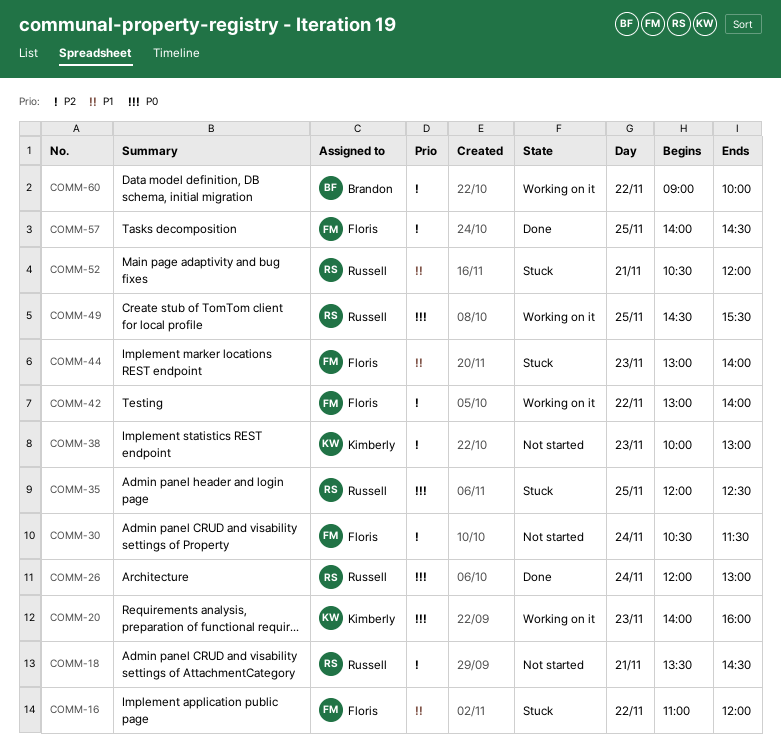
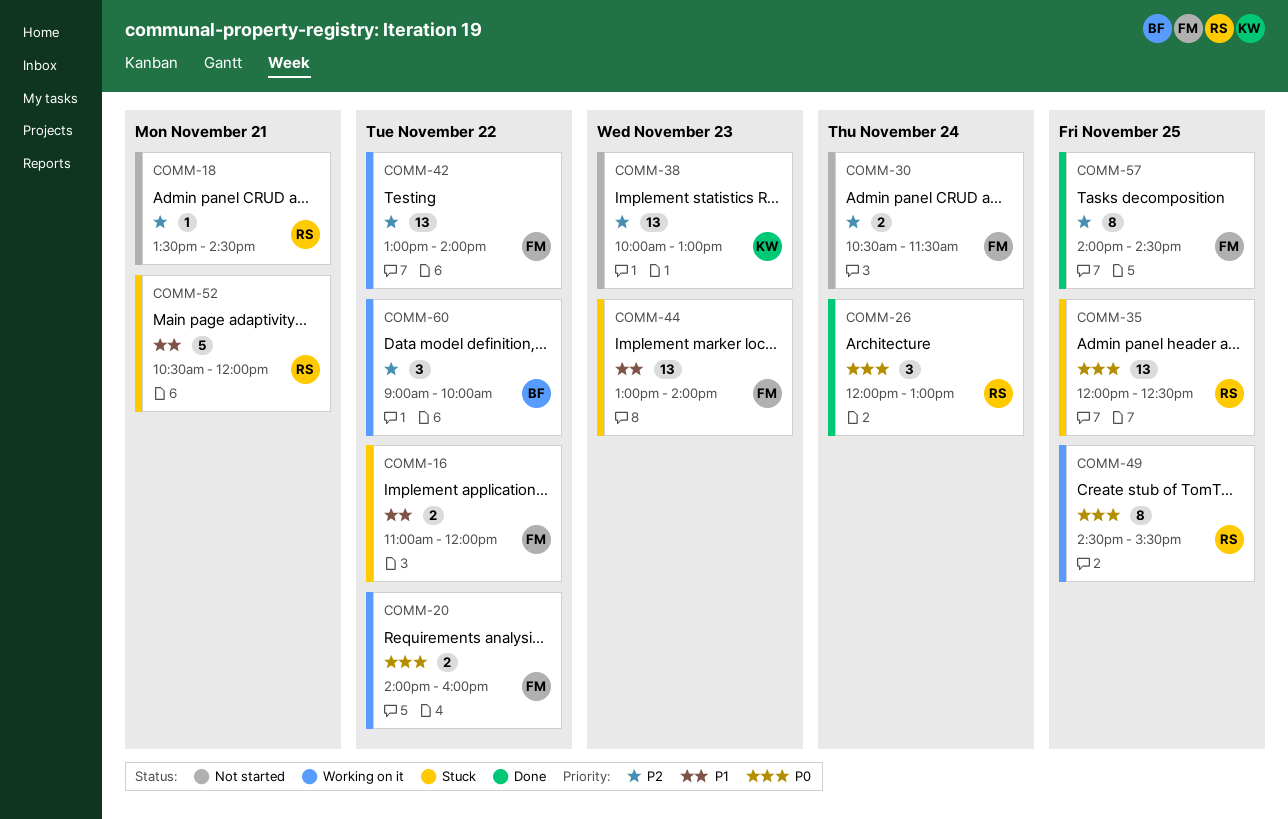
COMM-20, owner: Kimberly -> Floris
COMM-20, day: Nov 23 -> Nov 22

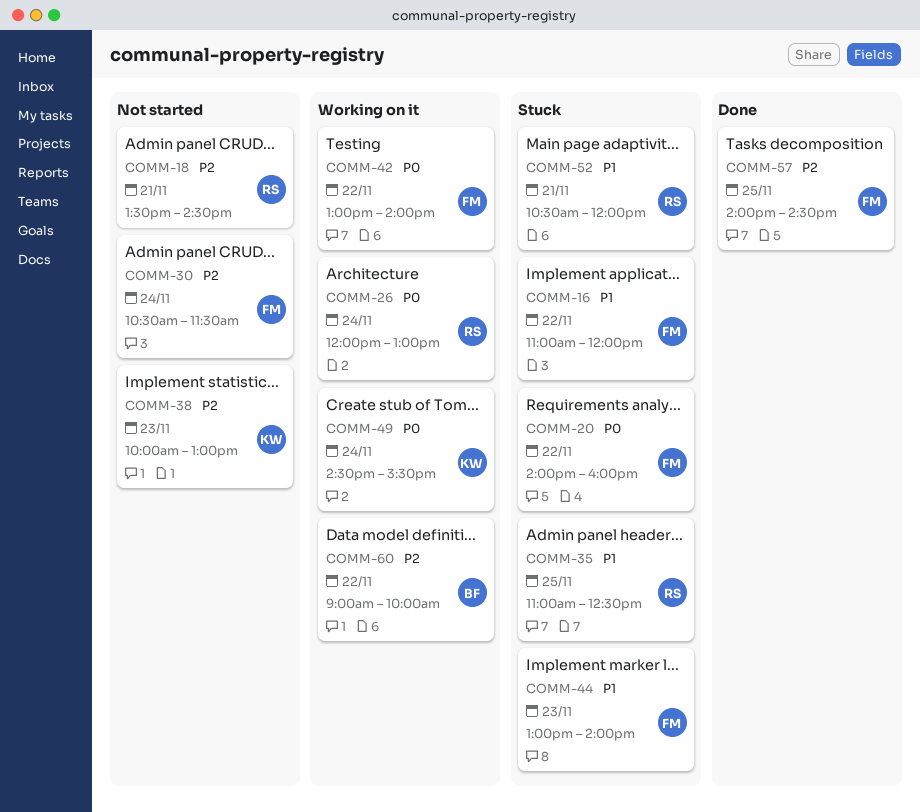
COMM-20, status: Working on it -> Stuck
COMM-26, status: Done -> Working on it
COMM-35, priority: P0 -> P1
COMM-35, begins: 12:00 -> 11:00
COMM-42, priority: P2 -> P0
COMM-49, owner: RS -> KW
COMM-49, day: Nov 25 -> Nov 24

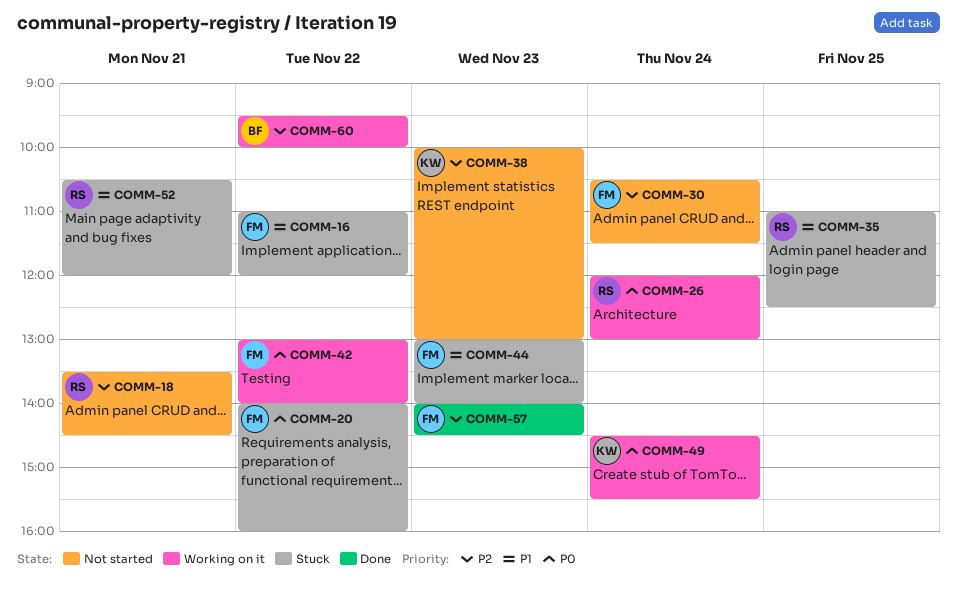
COMM-57, day: Nov 25 -> Nov 23
COMM-60, begins: 09:00 -> 09:30

